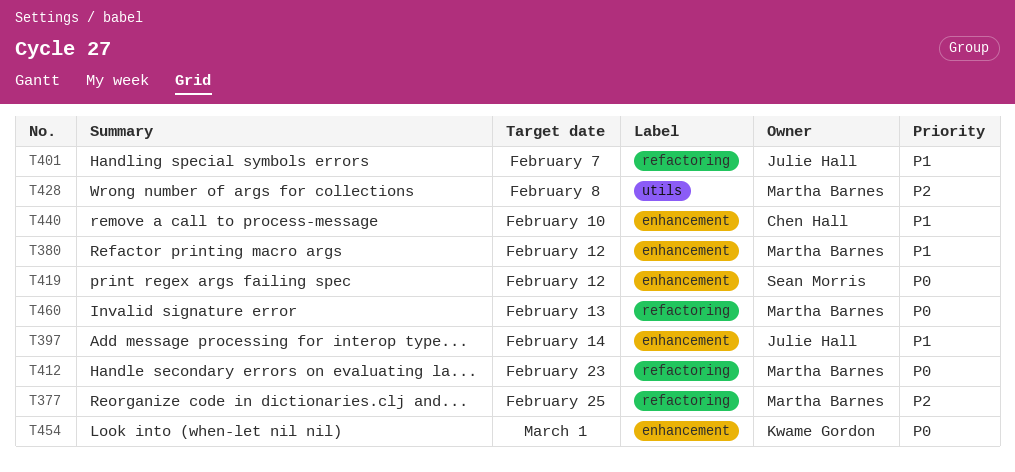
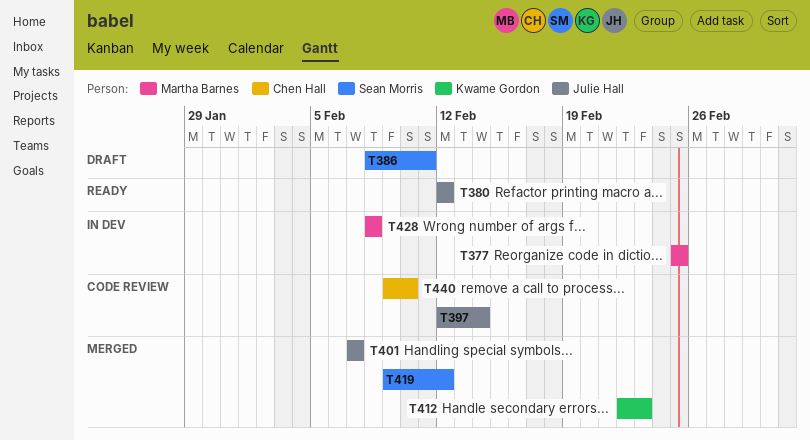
T380, owner: Martha Barnes -> Julie Hall
T386: none -> present
T412, owner: Martha Barnes -> Kwame Gordon
T454: present -> none
T460: present -> none

